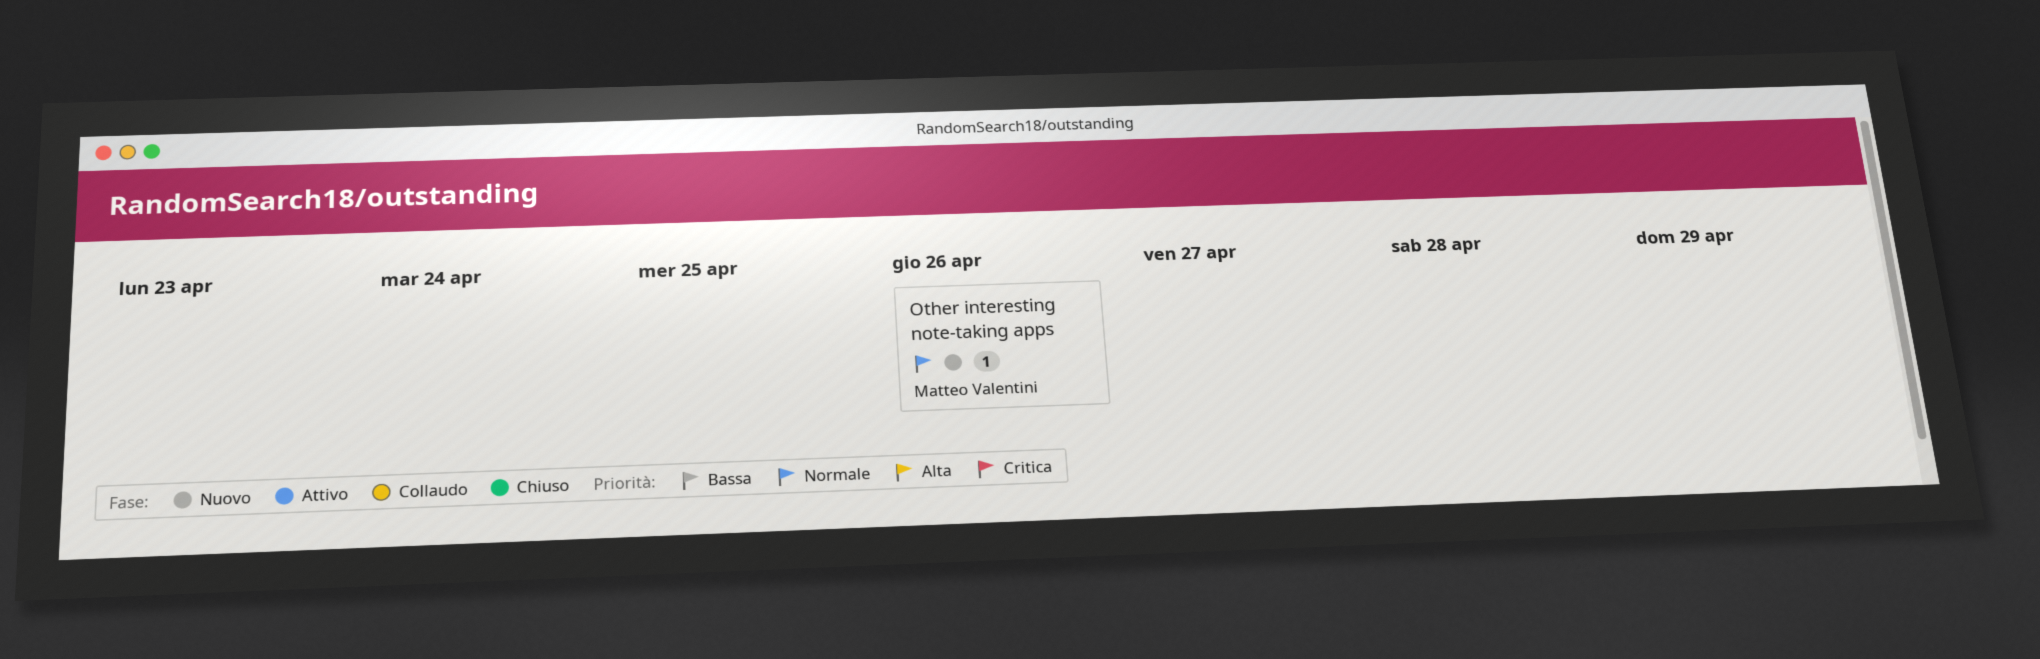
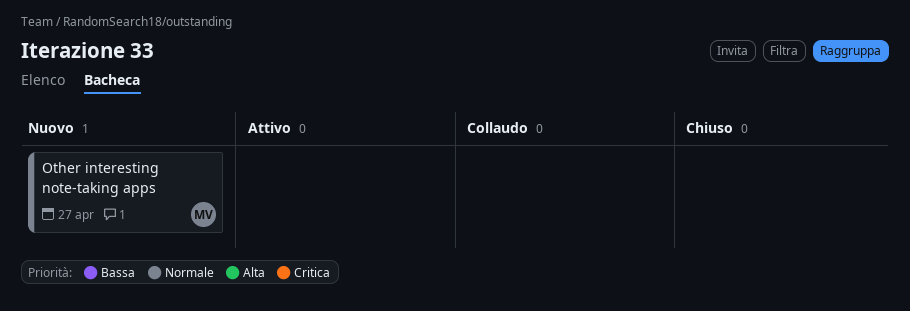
Other interesting note-taking apps, due: Apr 26 -> Apr 27

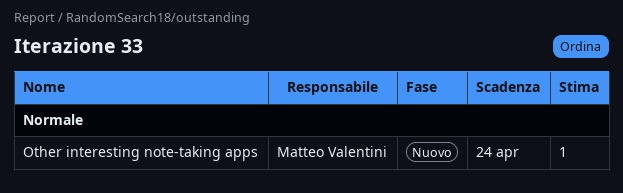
Other interesting note-taking apps, due: Apr 27 -> Apr 24

